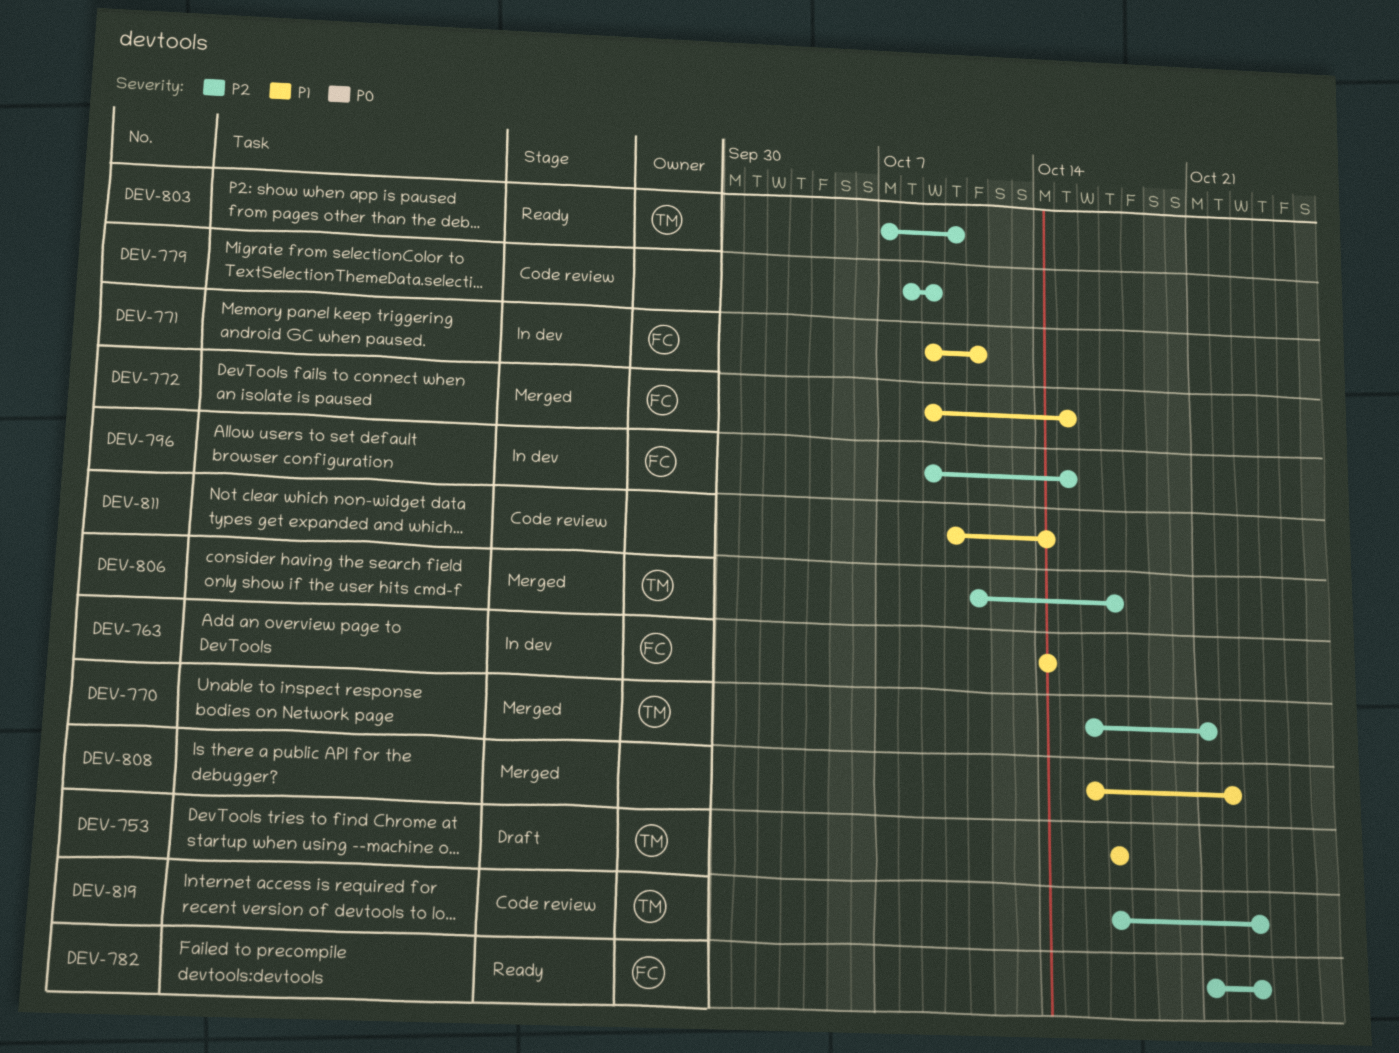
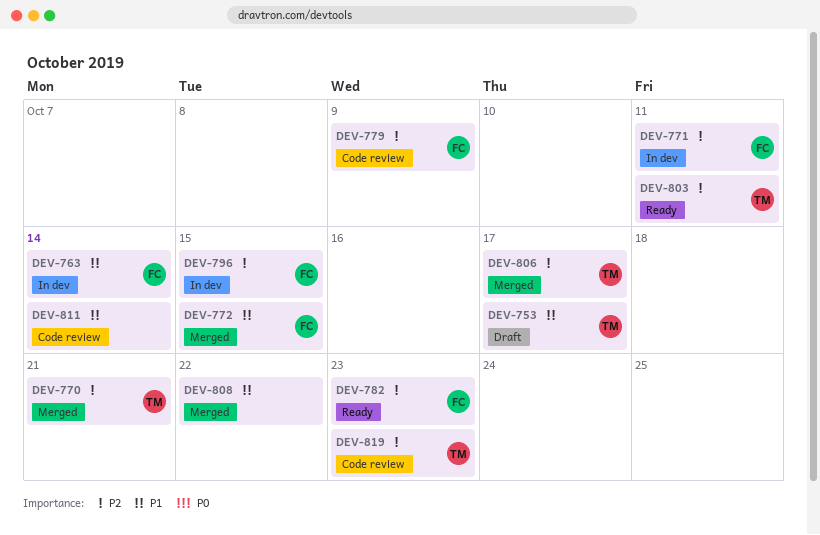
DEV-771, priority: P1 -> P2
DEV-779, owner: none -> FC
DEV-803, due: Oct 10 -> Oct 11

